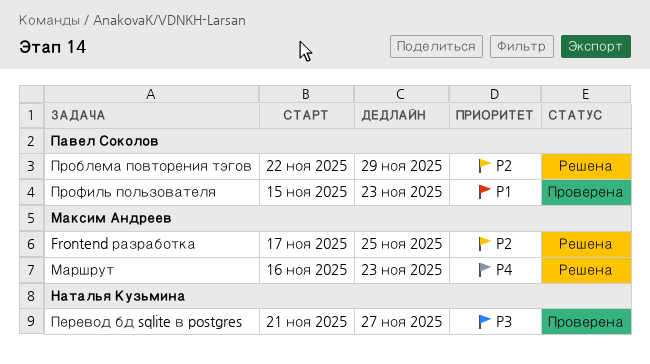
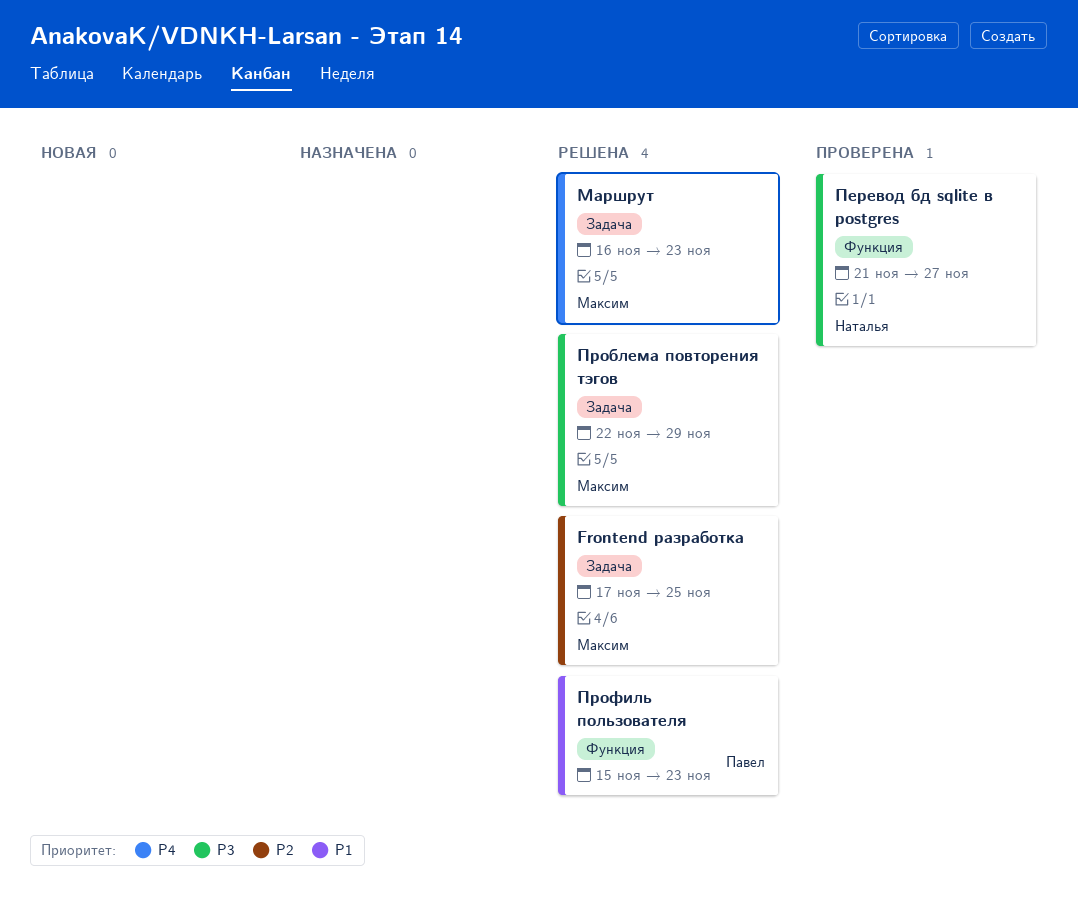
Проблема повторения тэгов, owner: Павел Соколов -> Максим Андреев
Проблема повторения тэгов, priority: P2 -> P3
Профиль пользователя, status: Проверена -> Решена

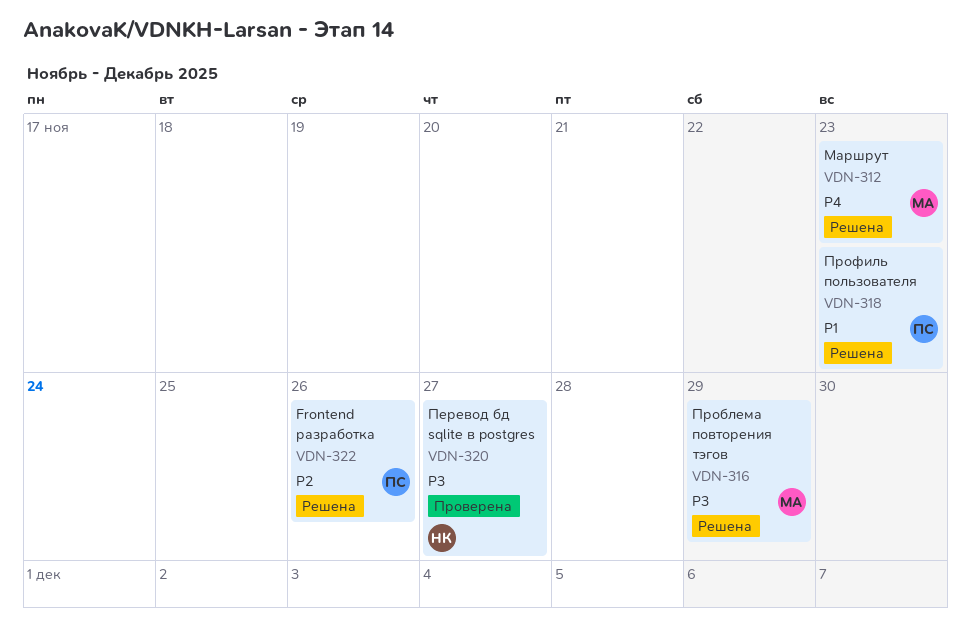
Frontend разработка, owner: Максим -> Павел
Frontend разработка, due: Nov 25 -> Nov 26

